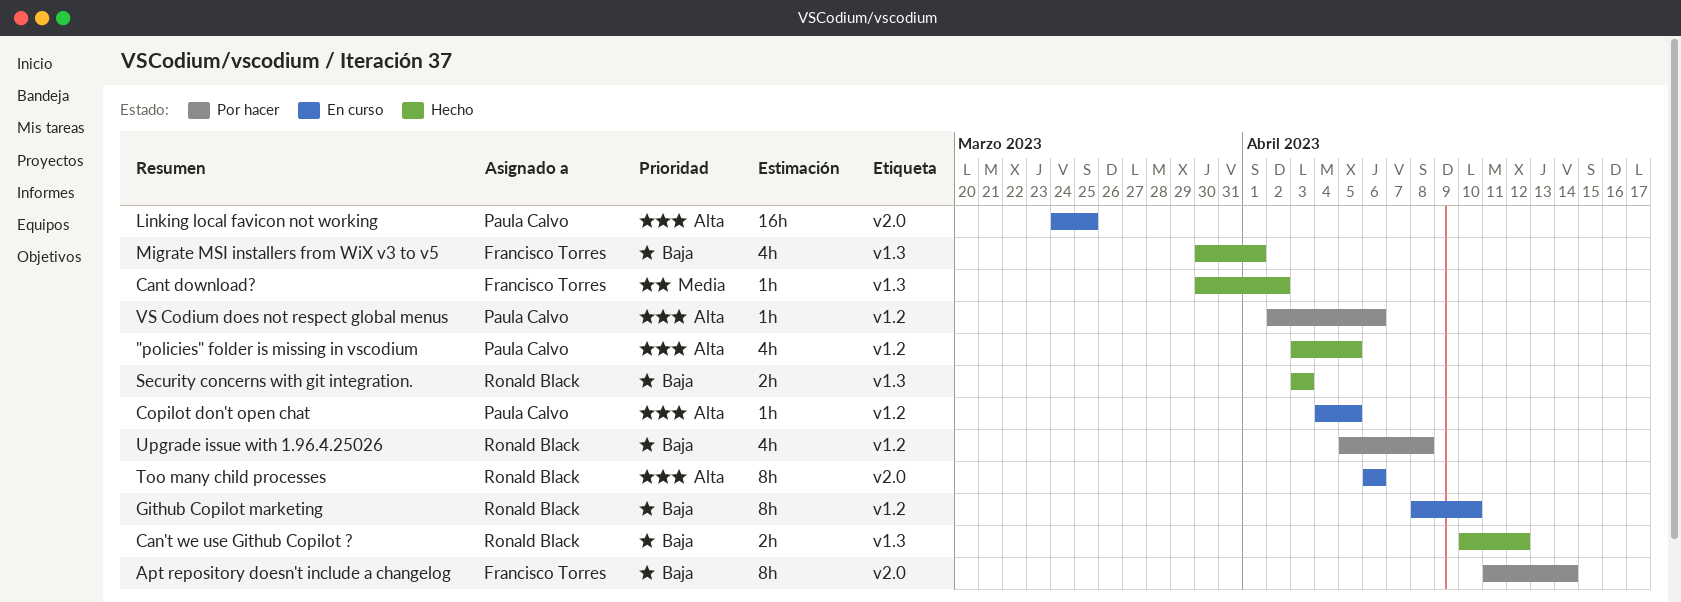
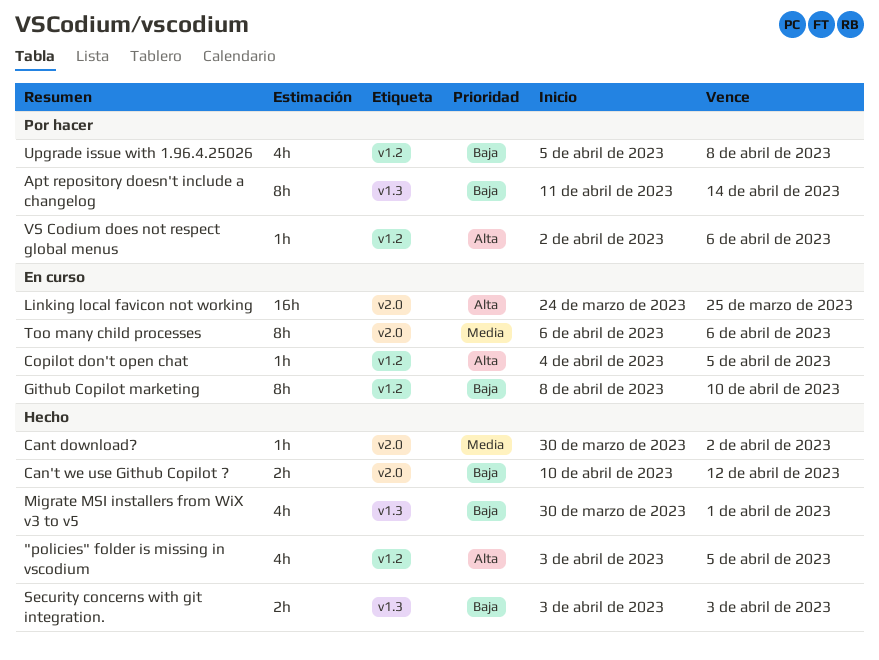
Apt repository doesn't include a changelog, label: v2.0 -> v1.3
Can't we use Github Copilot ?, label: v1.3 -> v2.0
Cant download?, label: v1.3 -> v2.0
Too many child processes, priority: Alta -> Media

